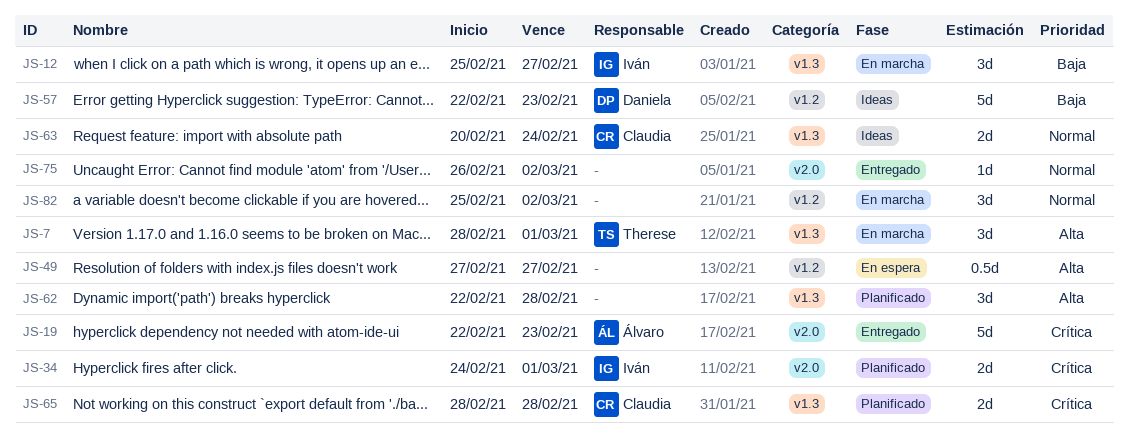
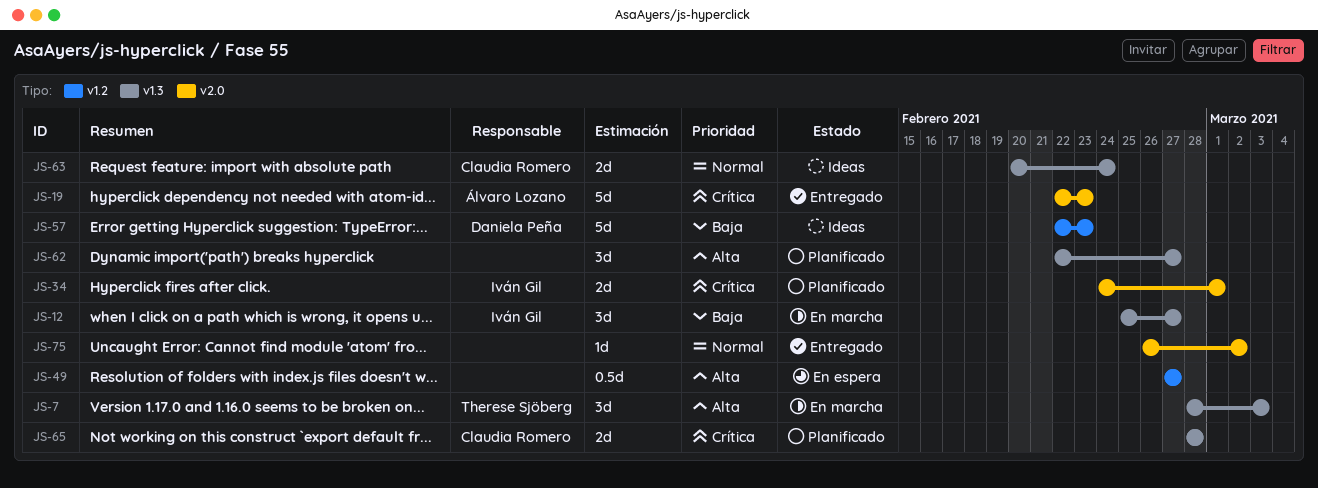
JS-7, due: Mar 1 -> Mar 3
JS-62, due: Feb 28 -> Feb 27
JS-82: present -> none

